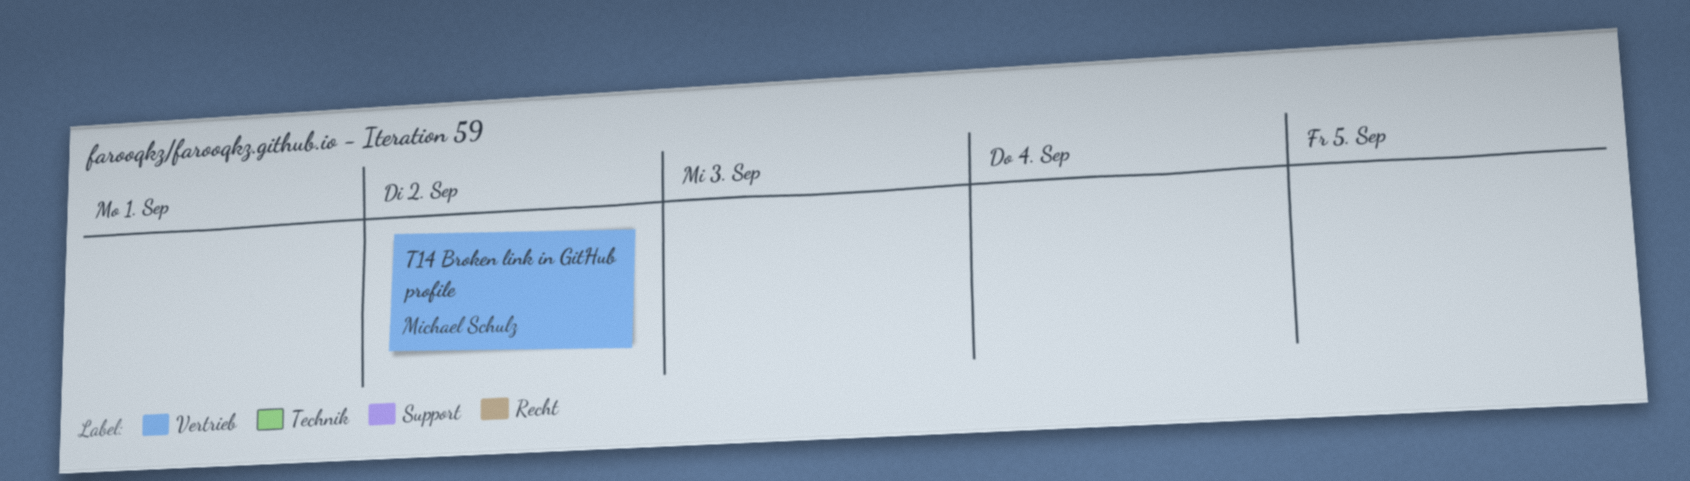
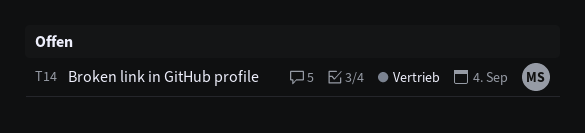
T14, due: Sep 2 -> Sep 4

